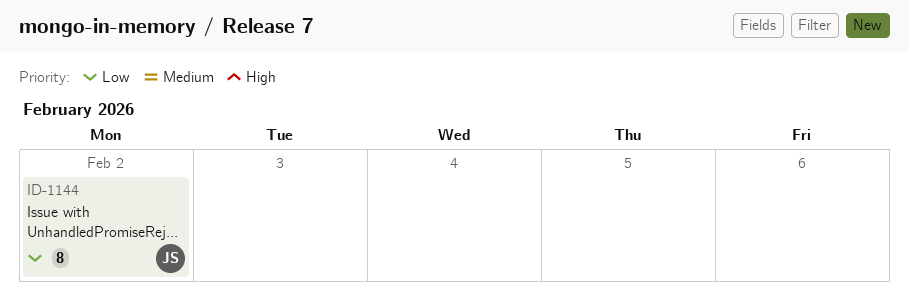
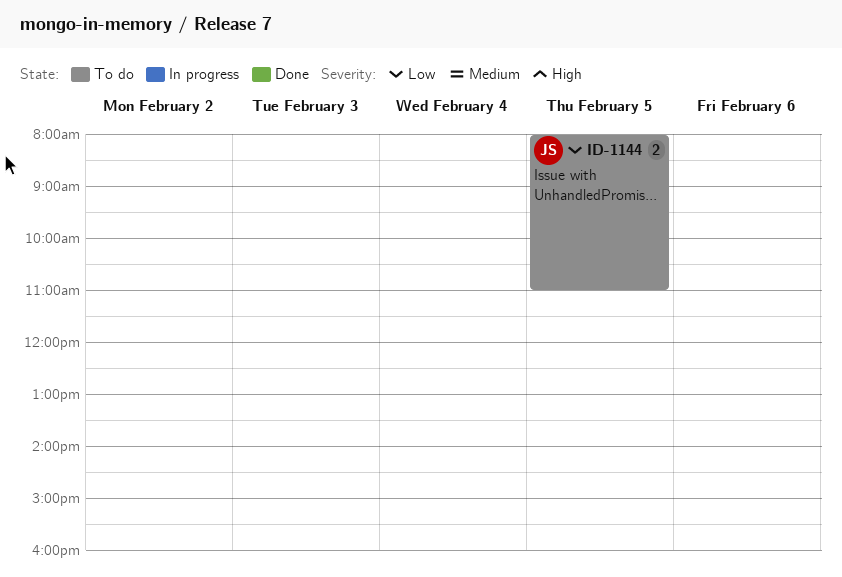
ID-1144, estimate: 8 -> 2
ID-1144, day: Feb 2 -> Feb 5

